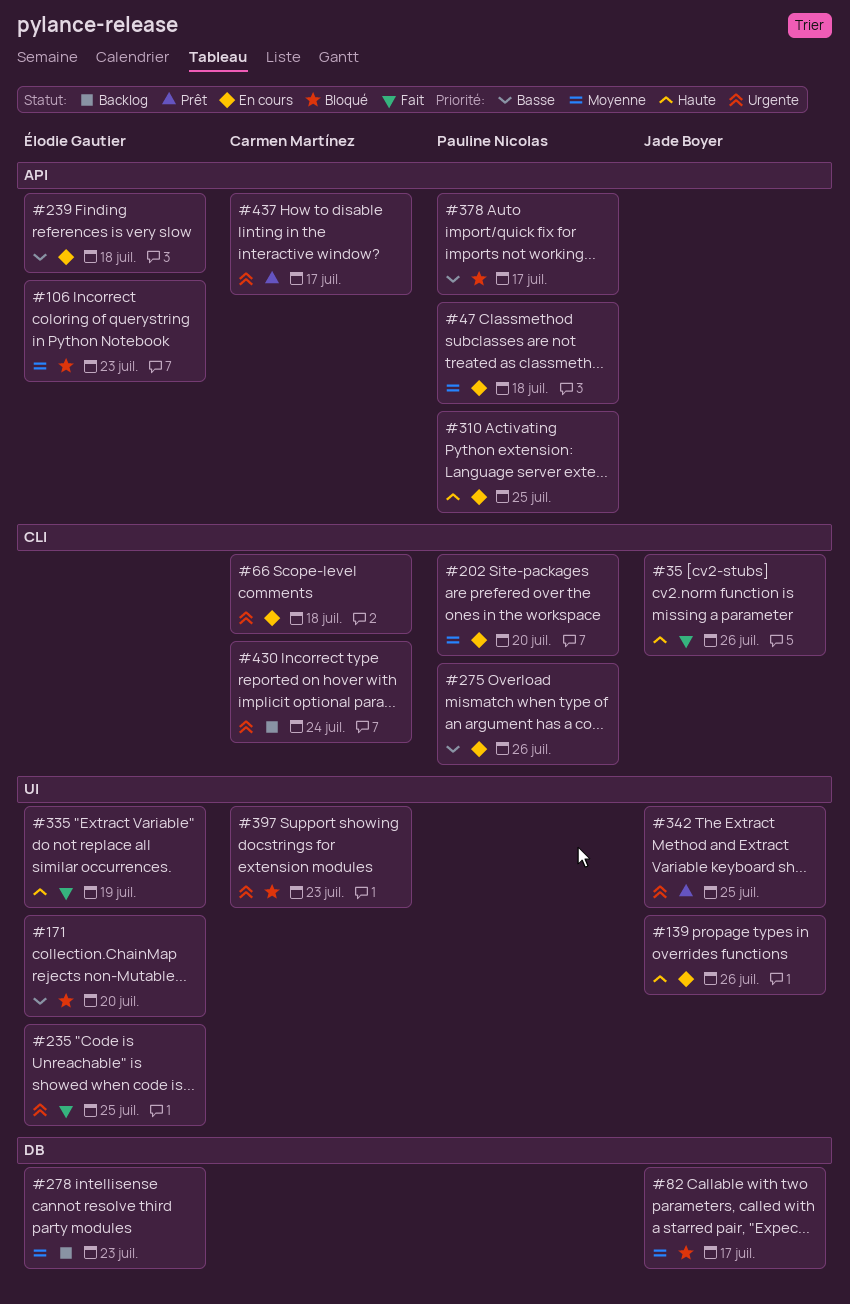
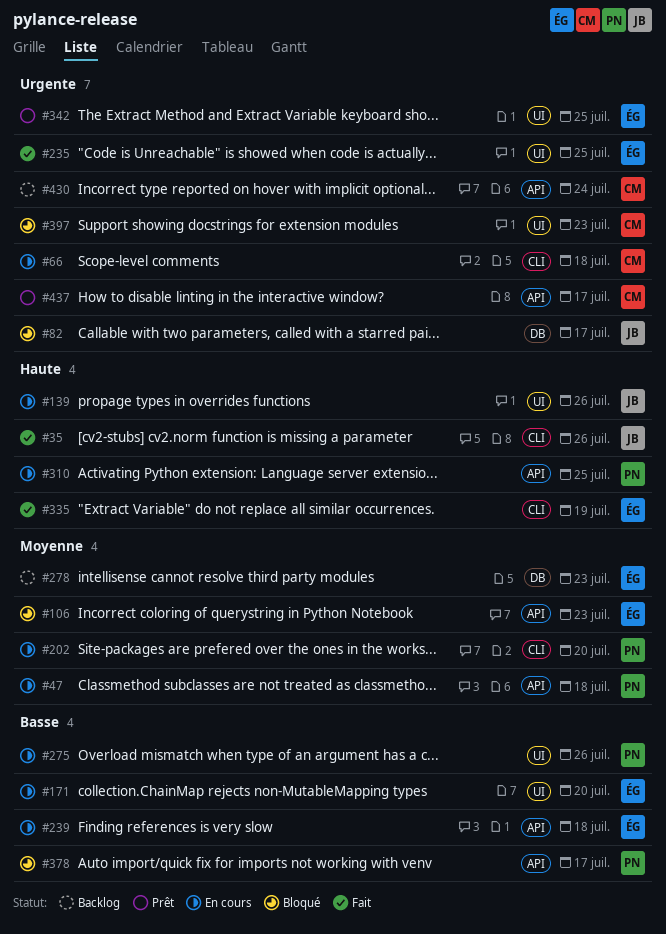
#82, priority: Moyenne -> Urgente
#171, status: Bloqué -> En cours
#275, label: CLI -> UI
#335, label: UI -> CLI
#342, owner: Jade Boyer -> Élodie Gautier
#430, label: CLI -> API

